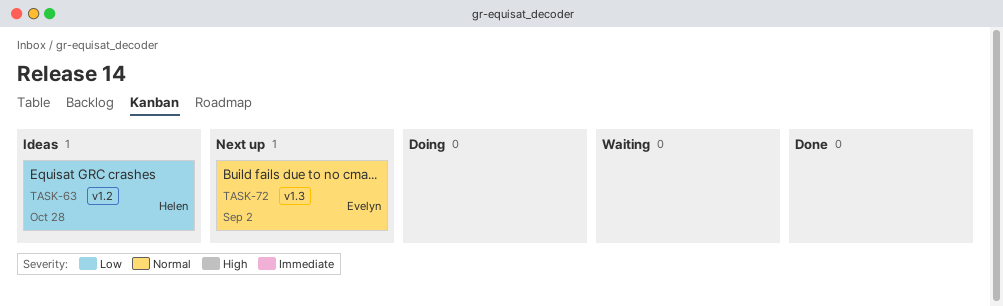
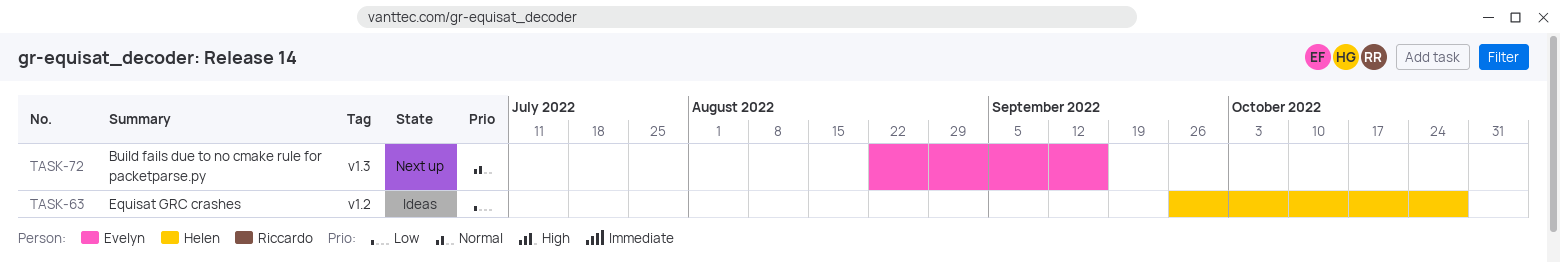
TASK-72, due: Sep 2 -> Sep 16

